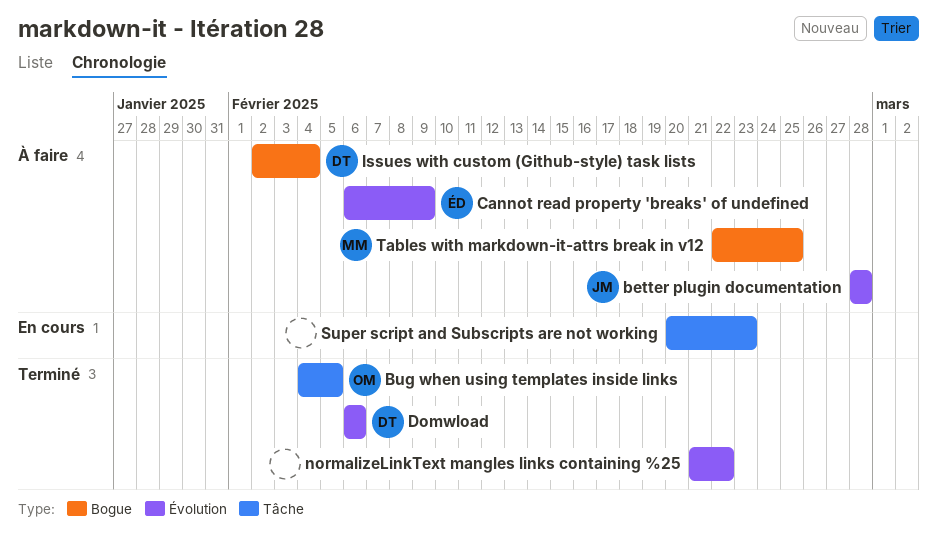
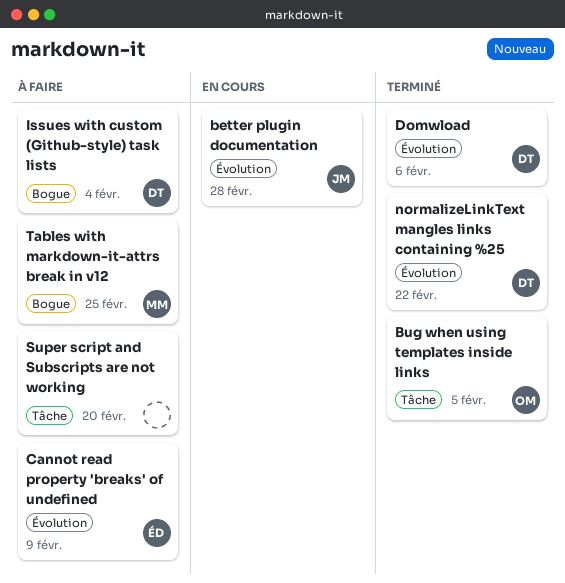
better plugin documentation, status: À faire -> En cours
normalizeLinkText mangles links containing %25, owner: none -> DT
Super script and Subscripts are not working, status: En cours -> À faire
Super script and Subscripts are not working, due: Feb 23 -> Feb 20

